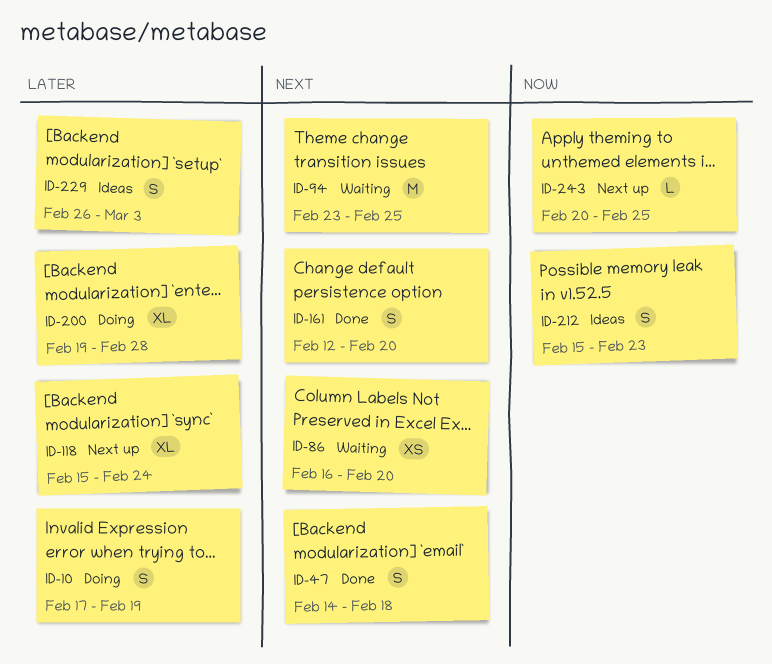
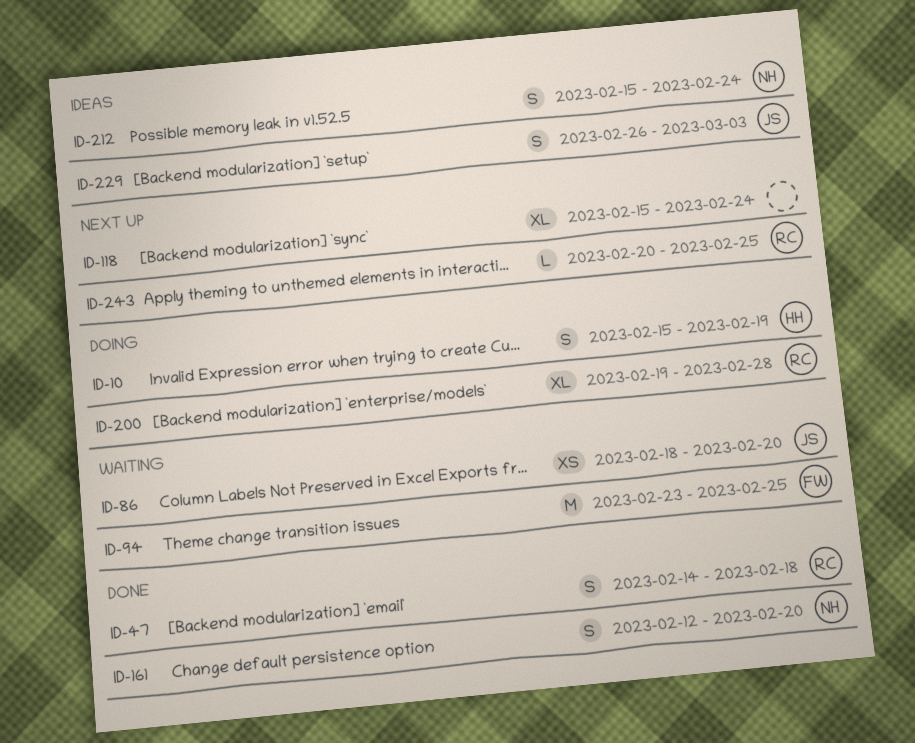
ID-10, start: Feb 17 -> Feb 15
ID-86, start: Feb 16 -> Feb 18
ID-212, due: Feb 23 -> Feb 24

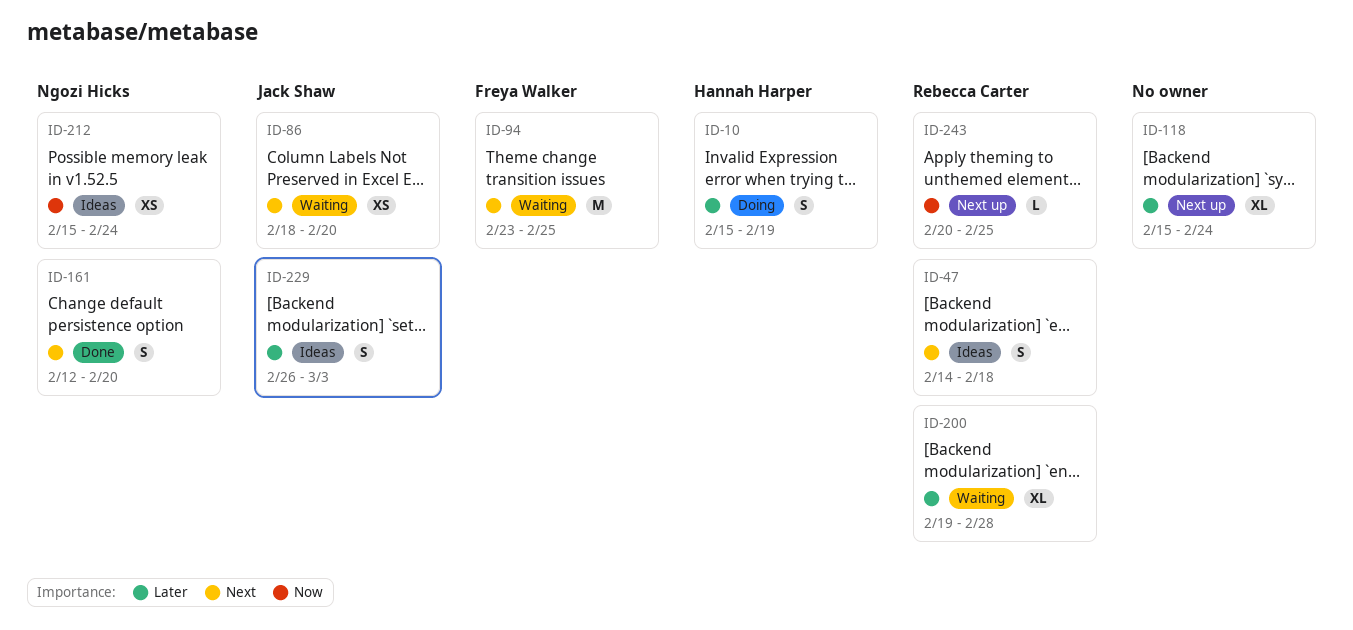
ID-47, status: Done -> Ideas
ID-200, status: Doing -> Waiting
ID-212, estimate: S -> XS

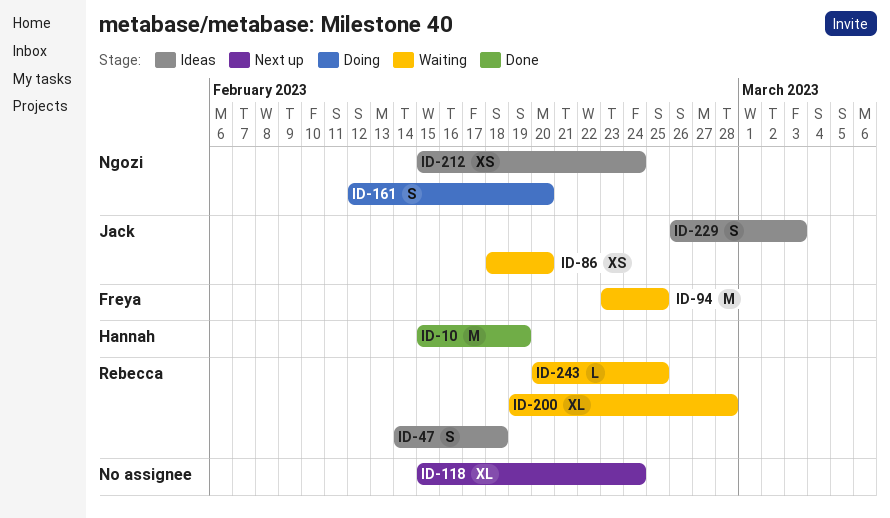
ID-10, status: Doing -> Done
ID-10, estimate: S -> M
ID-161, status: Done -> Doing
ID-243, status: Next up -> Waiting

